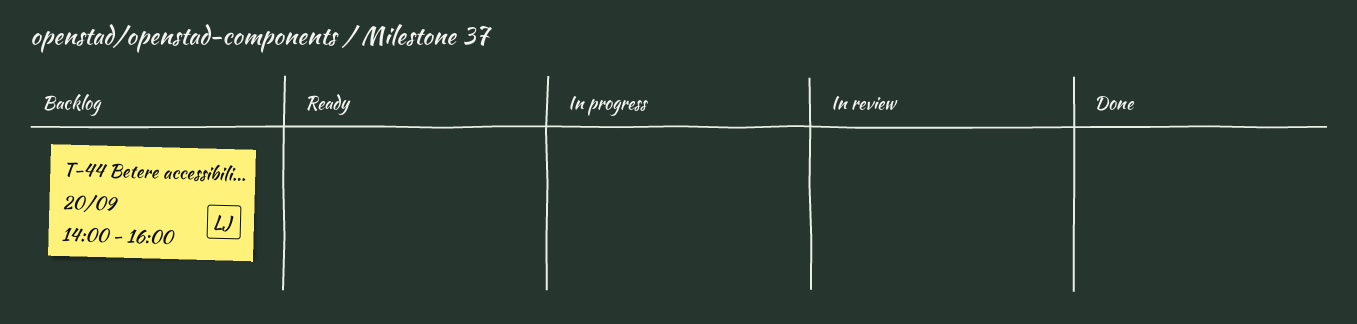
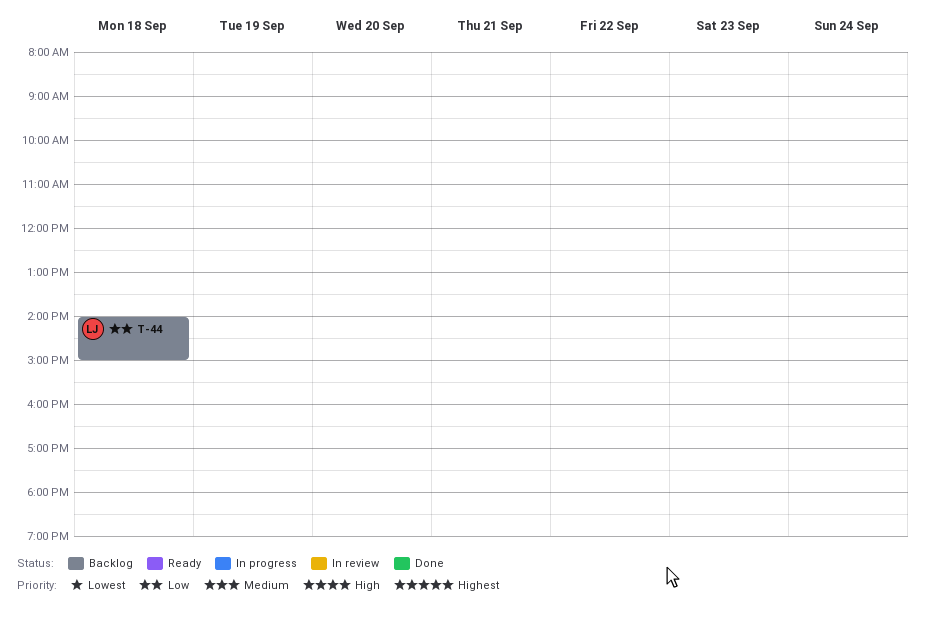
T-44, day: Sep 20 -> Sep 18
T-44, ends: 16:00 -> 15:00

